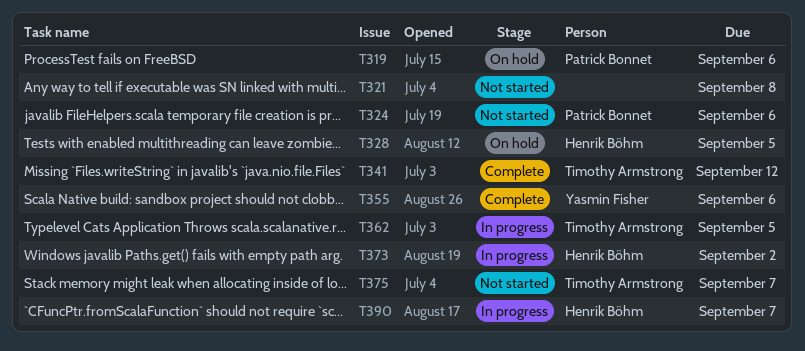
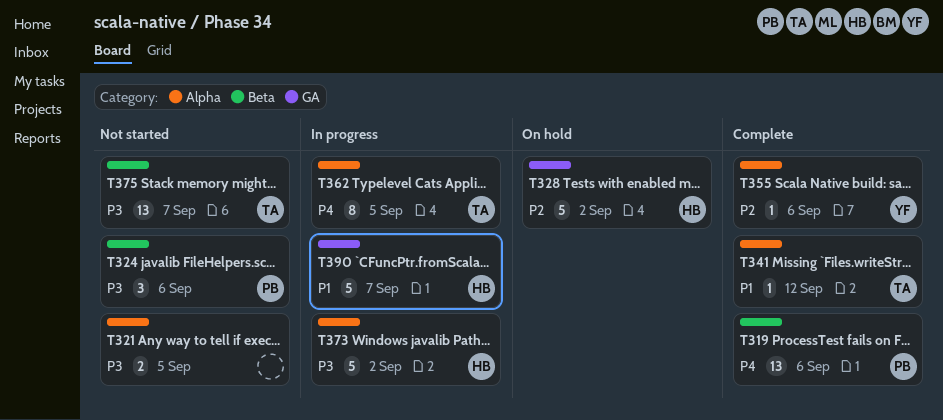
T319, status: On hold -> Complete
T321, due: Sep 8 -> Sep 5
T328, due: Sep 5 -> Sep 2

